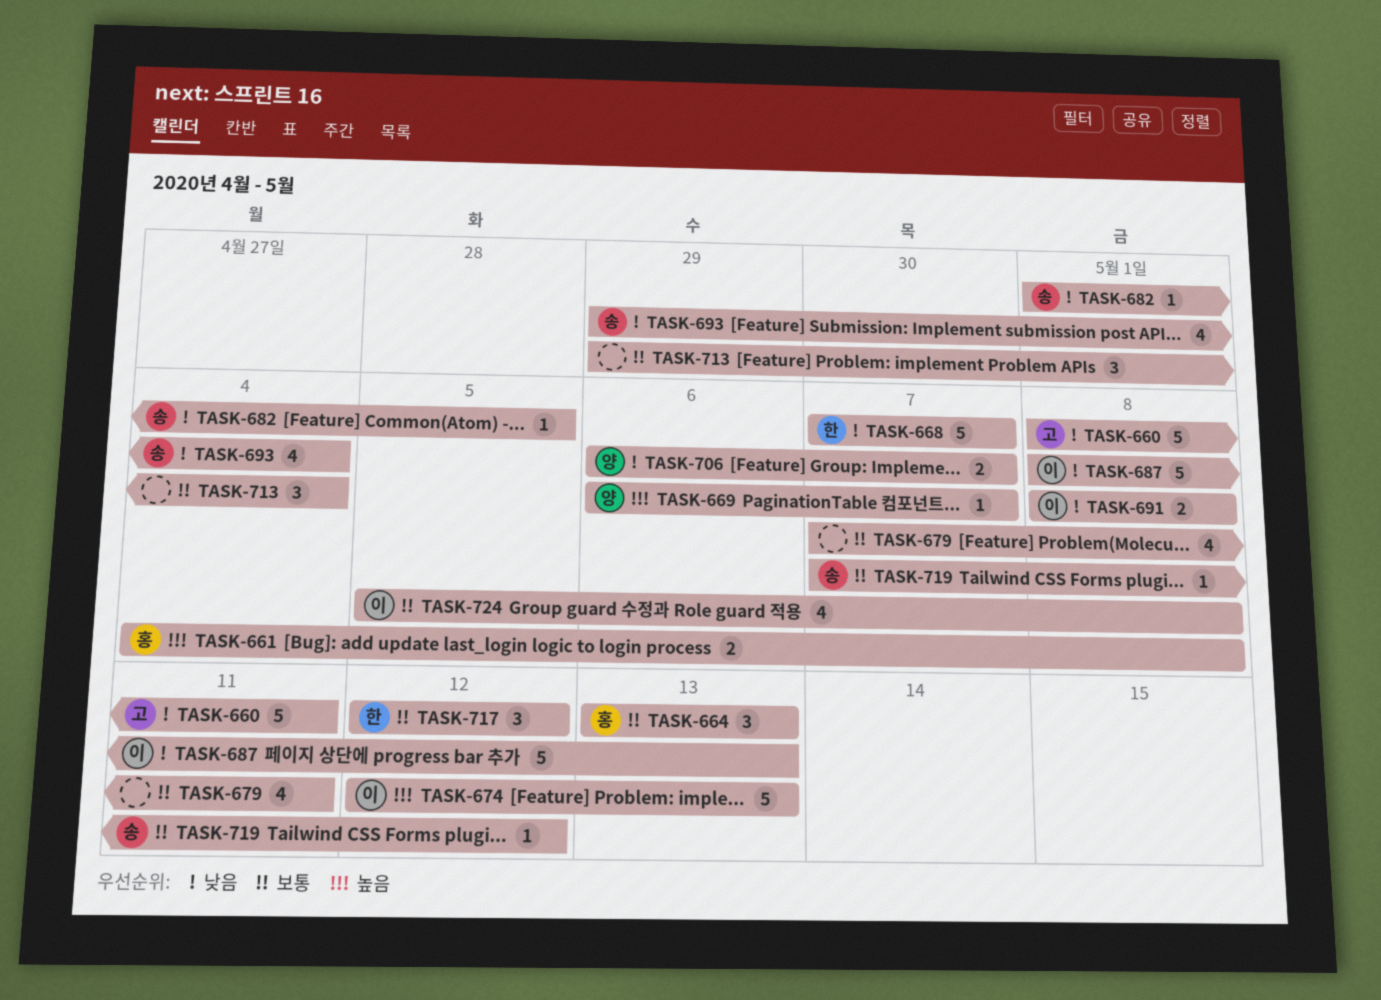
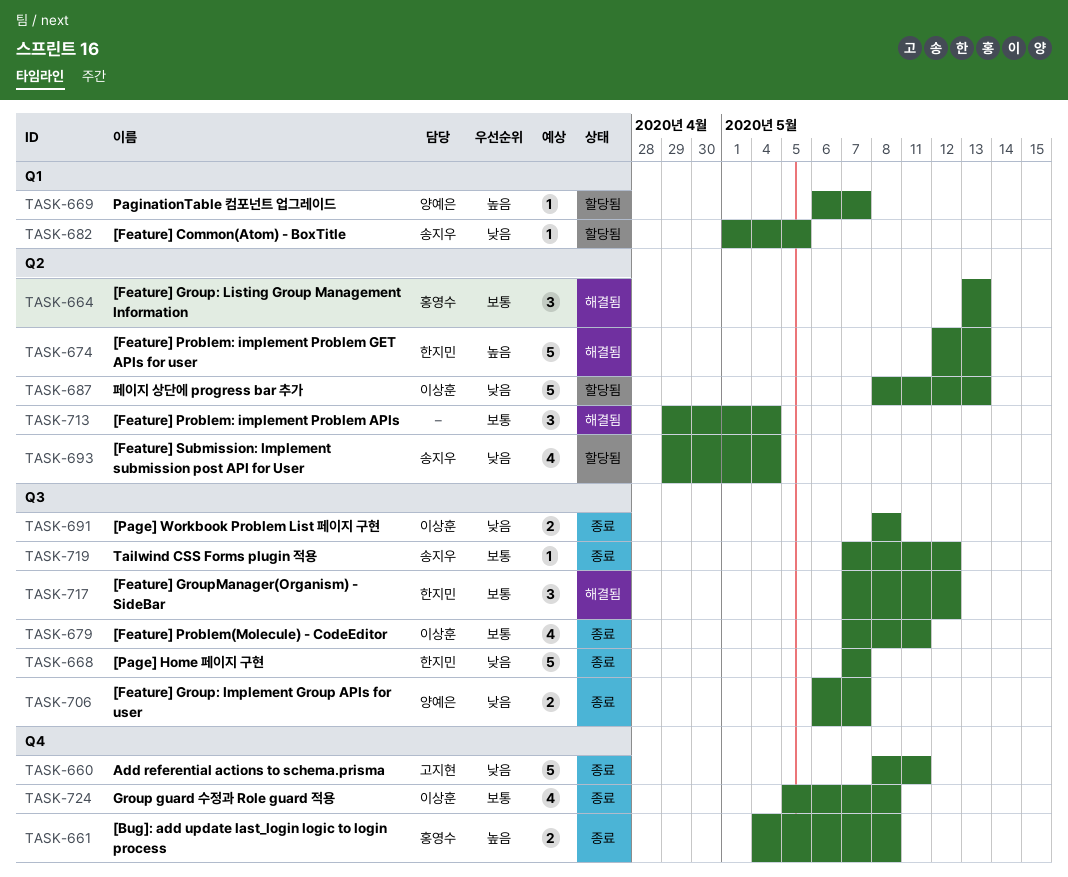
TASK-674, owner: 이상훈 -> 한지민
TASK-679, owner: none -> 이상훈
TASK-717, start: May 12 -> May 7

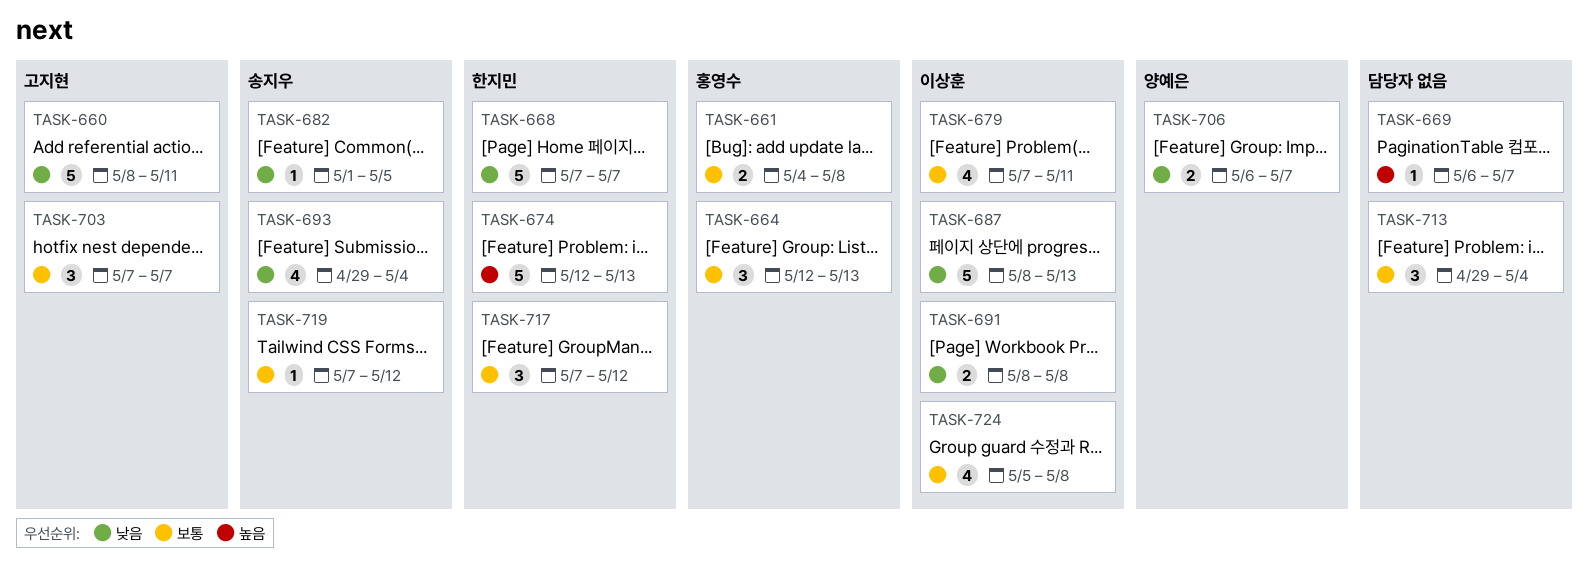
TASK-661, priority: 높음 -> 보통
TASK-664, start: May 13 -> May 12
TASK-669, owner: 양예은 -> none
TASK-703: none -> present

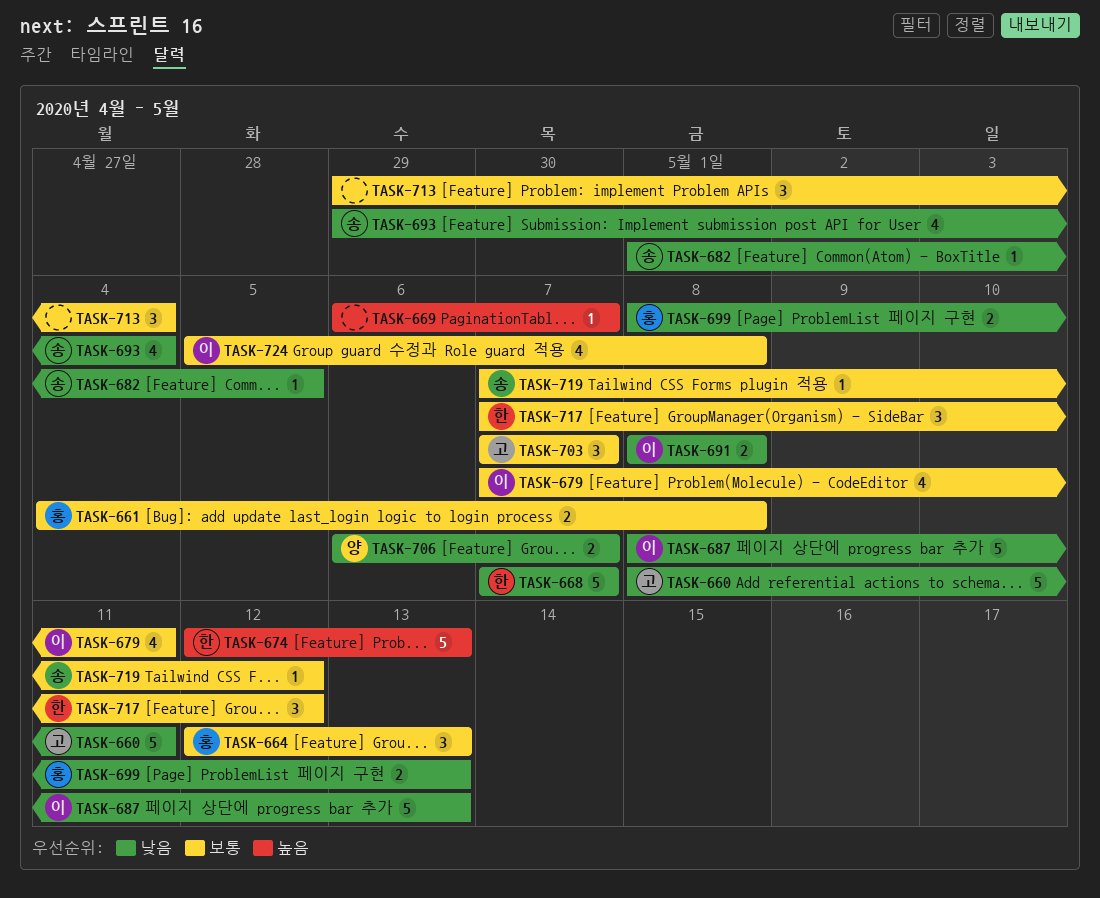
TASK-699: none -> present

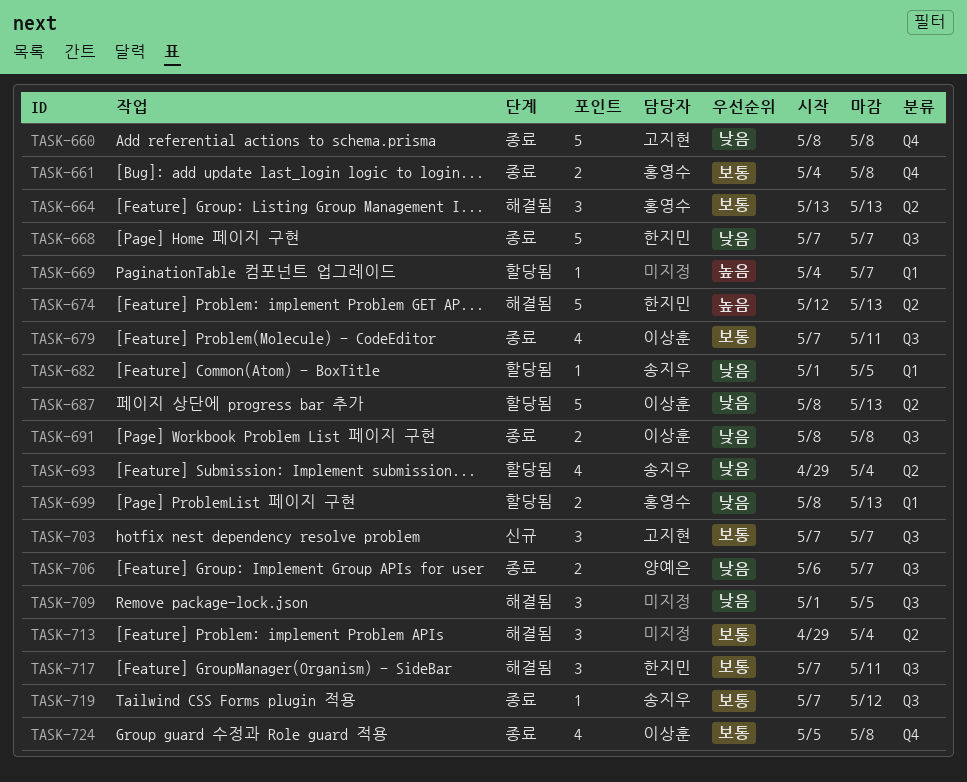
TASK-660, due: May 11 -> May 8
TASK-664, start: May 12 -> May 13
TASK-669, start: May 6 -> May 4
TASK-709: none -> present
TASK-717, due: May 12 -> May 11

